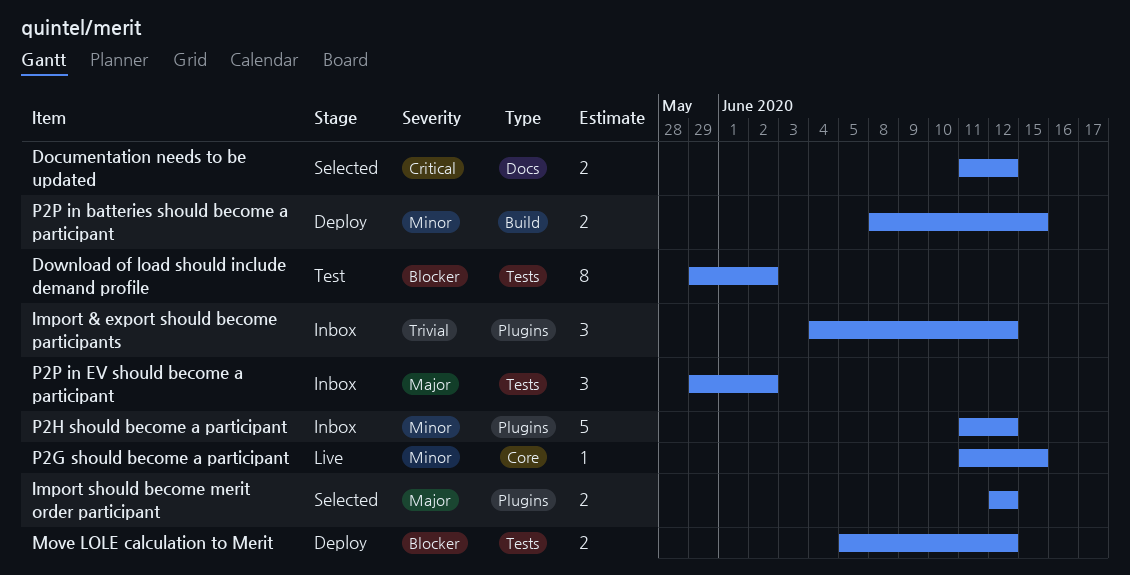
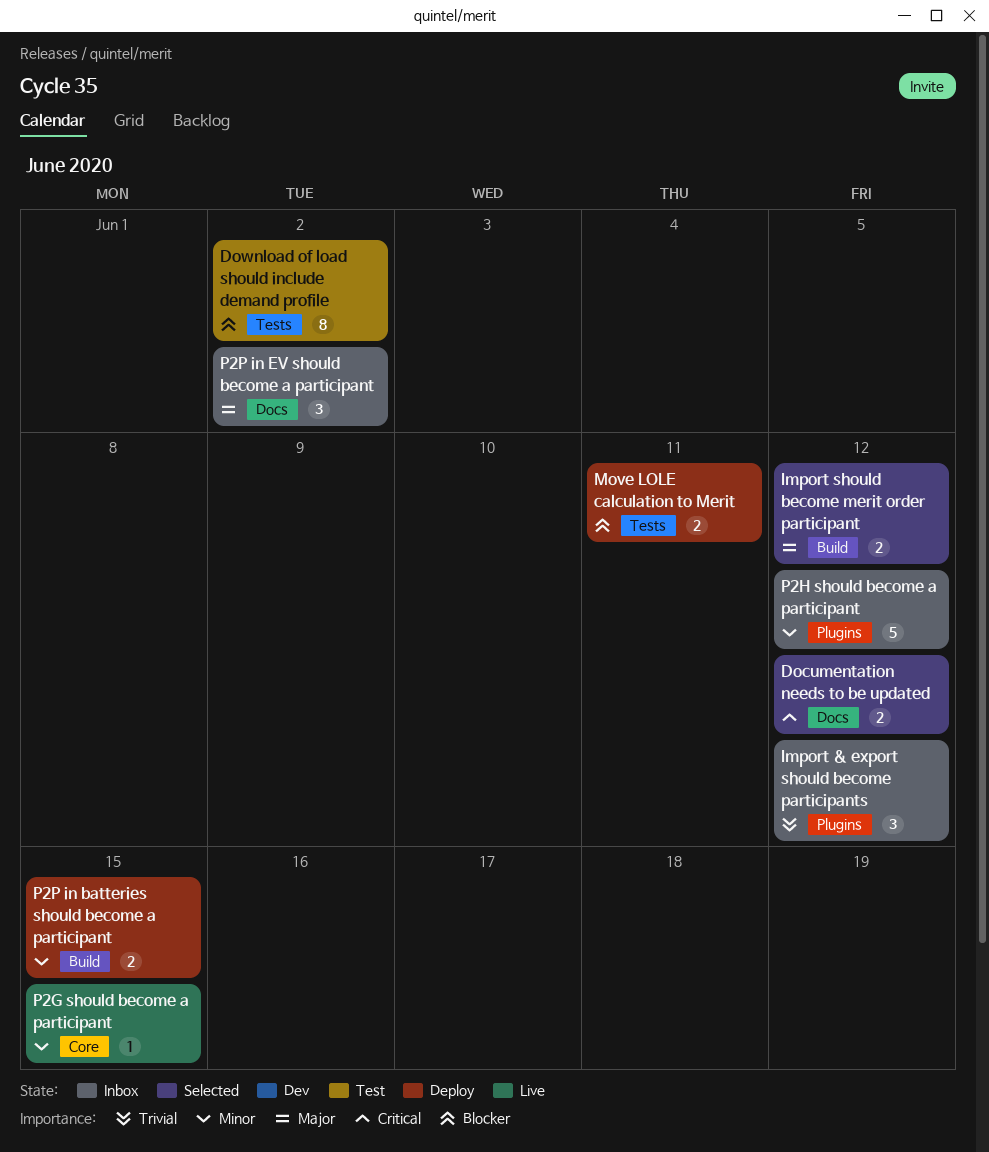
Import should become merit order participant, label: Plugins -> Build
Move LOLE calculation to Merit, due: Jun 12 -> Jun 11
P2P in EV should become a participant, label: Tests -> Docs

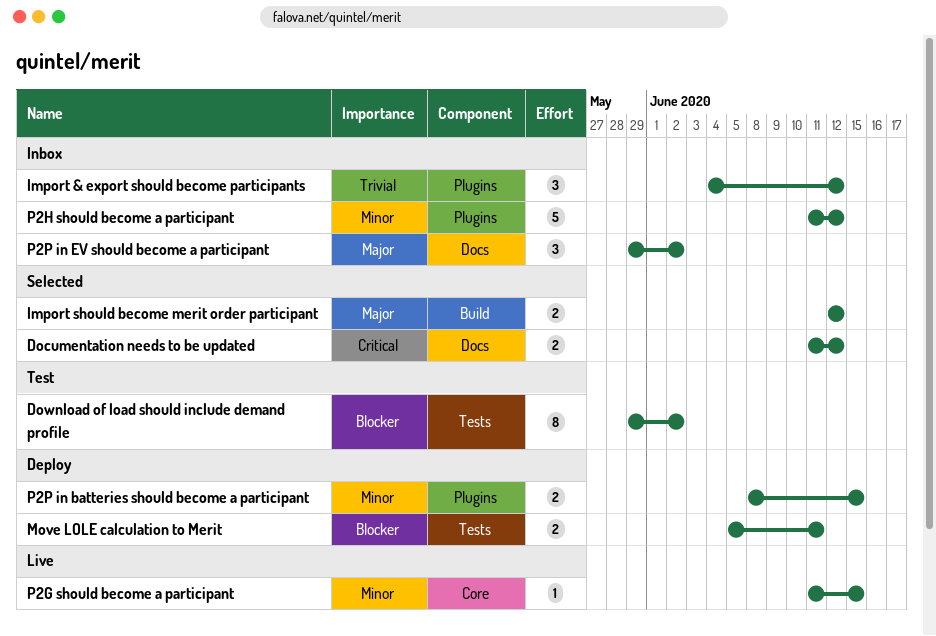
P2P in batteries should become a participant, label: Build -> Plugins

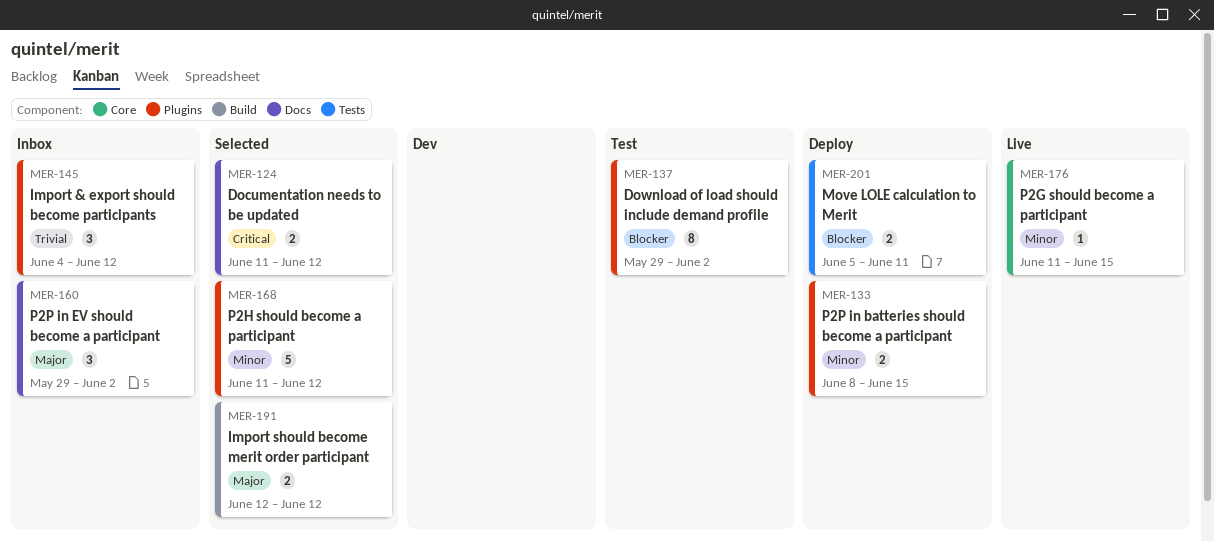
Download of load should include demand profile, label: Tests -> Plugins
P2H should become a participant, status: Inbox -> Selected

